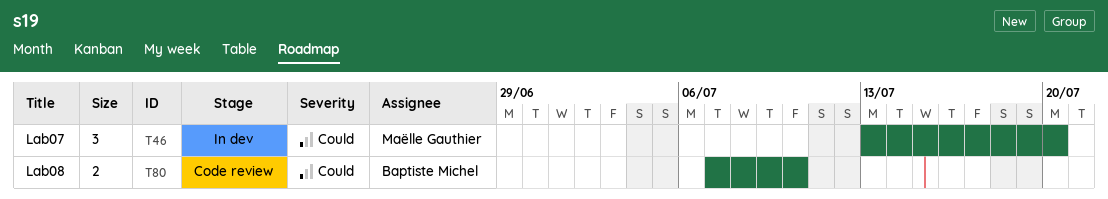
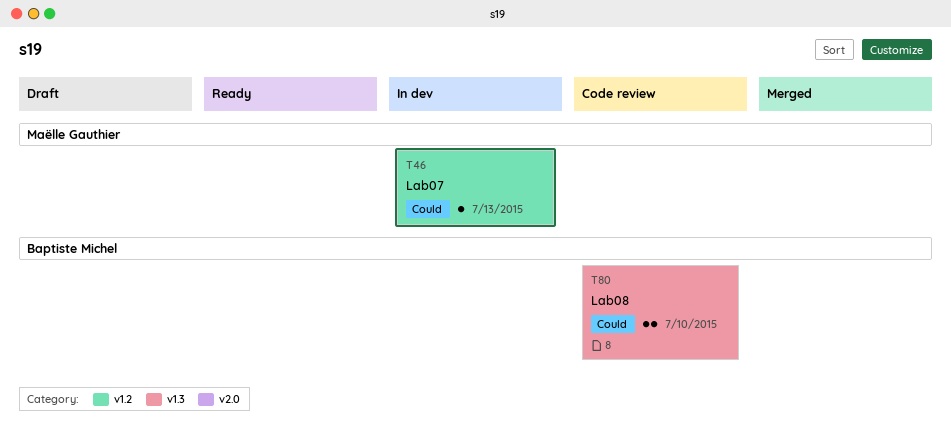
T46, estimate: 3 -> 1
T46, due: Jul 20 -> Jul 13

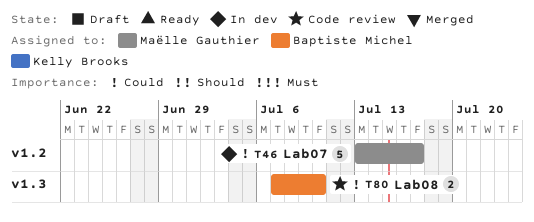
T46, estimate: 1 -> 5
T46, due: Jul 13 -> Jul 17

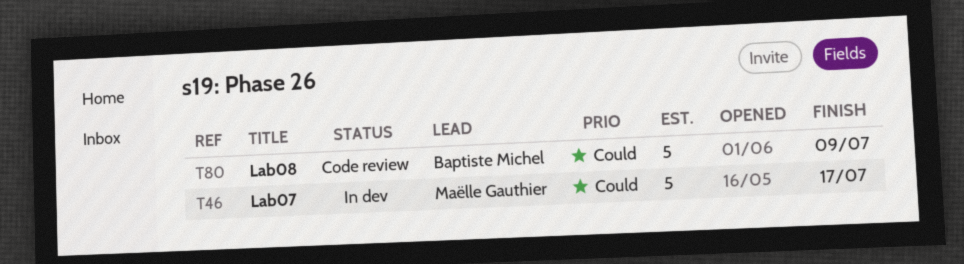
T80, estimate: 2 -> 5
T80, due: Jul 10 -> Jul 9

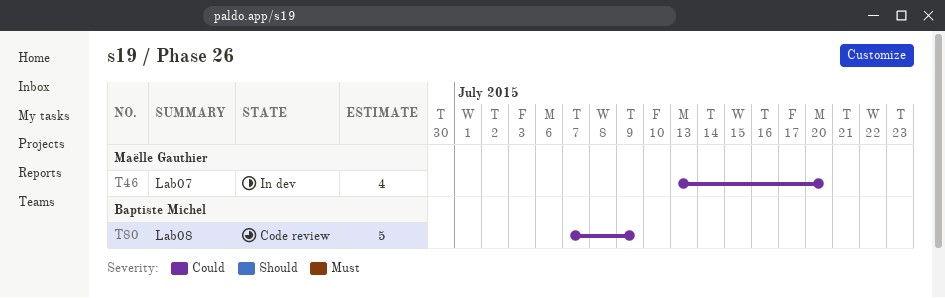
T46, estimate: 5 -> 4
T46, due: Jul 17 -> Jul 20

